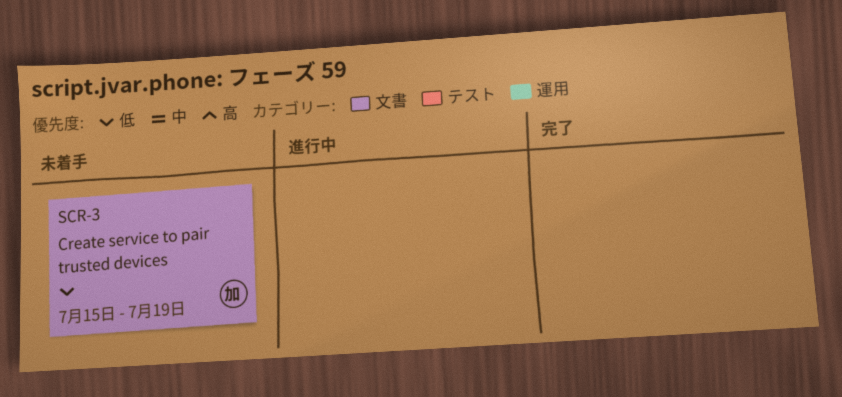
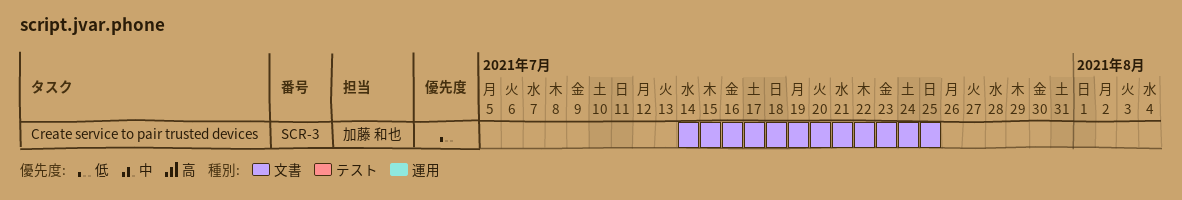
SCR-3, start: Jul 15 -> Jul 14
SCR-3, due: Jul 19 -> Jul 25

